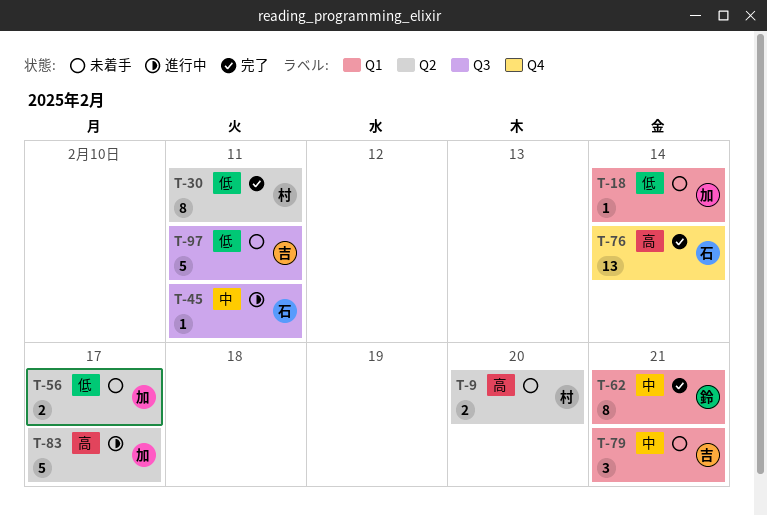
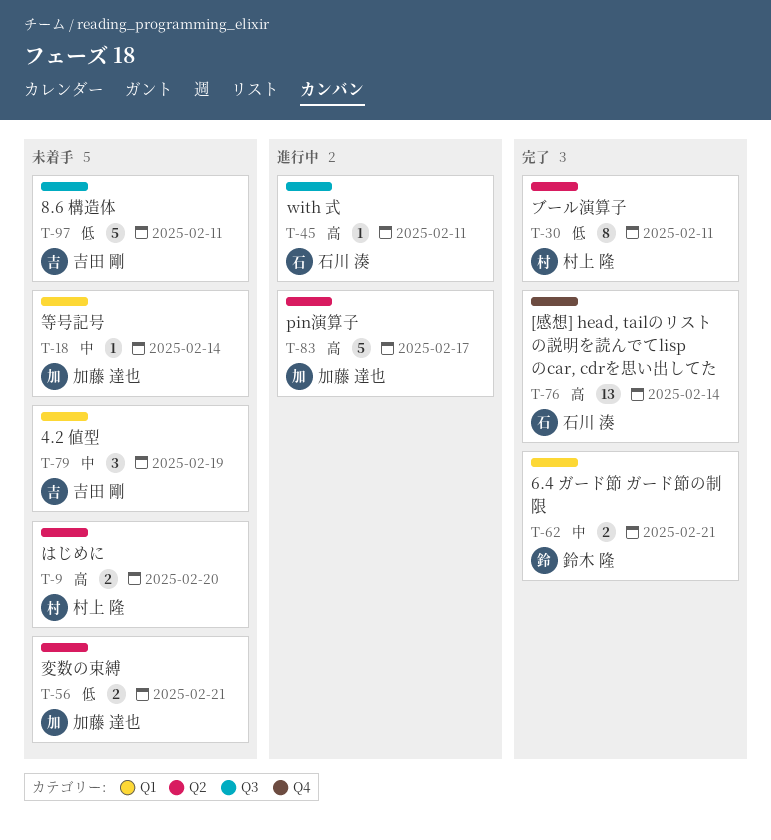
T-18, priority: 低 -> 中
T-45, priority: 中 -> 高
T-56, due: Feb 17 -> Feb 21
T-62, estimate: 8 -> 2
T-79, due: Feb 21 -> Feb 19

